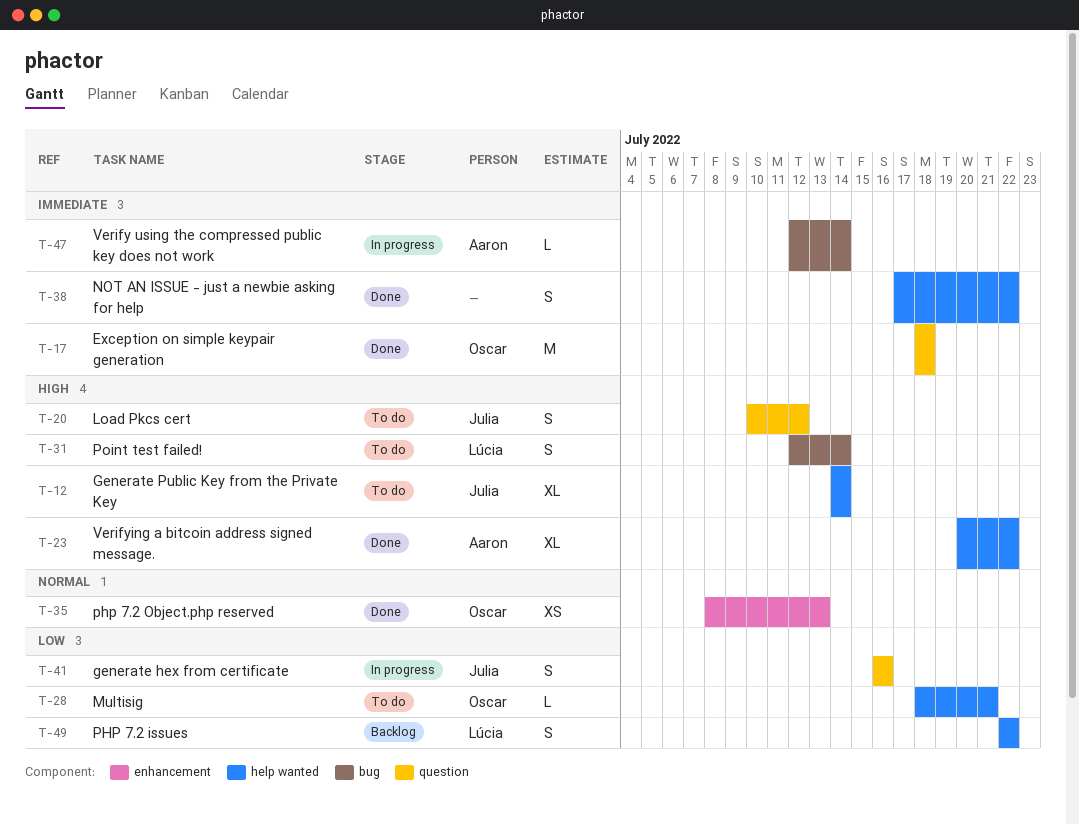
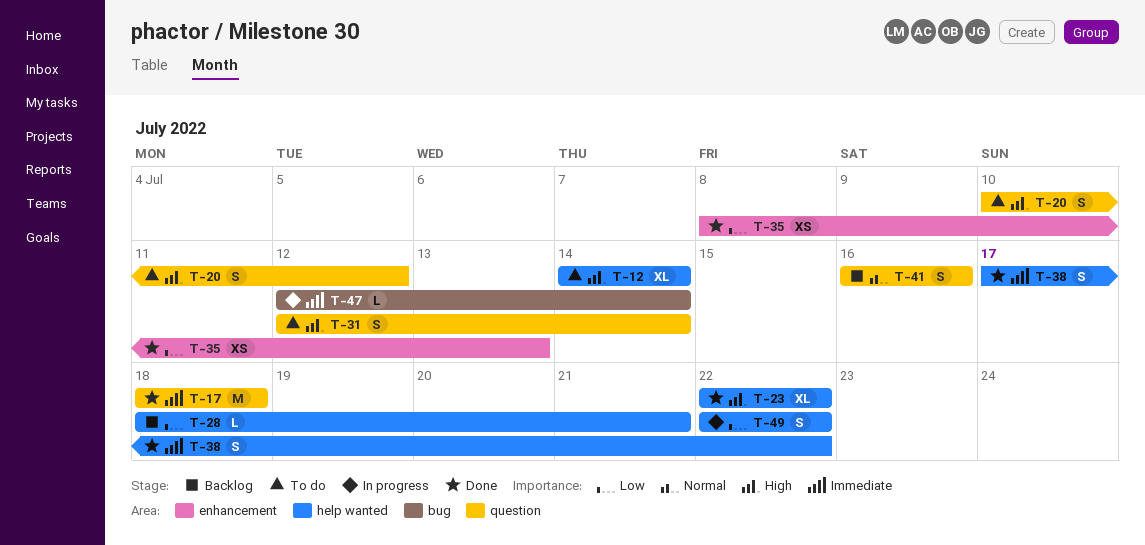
T-23, start: Jul 20 -> Jul 22
T-28, status: To do -> Backlog
T-31, label: bug -> question
T-35, priority: Normal -> Low
T-41, status: In progress -> Backlog
T-41, priority: Low -> Normal
T-49, status: Backlog -> In progress

